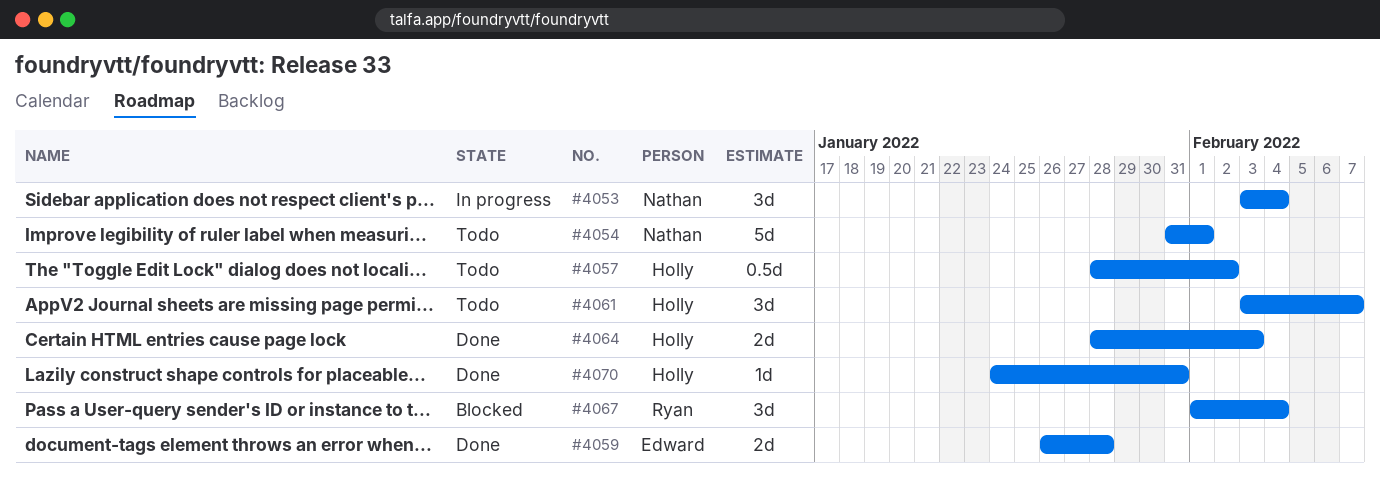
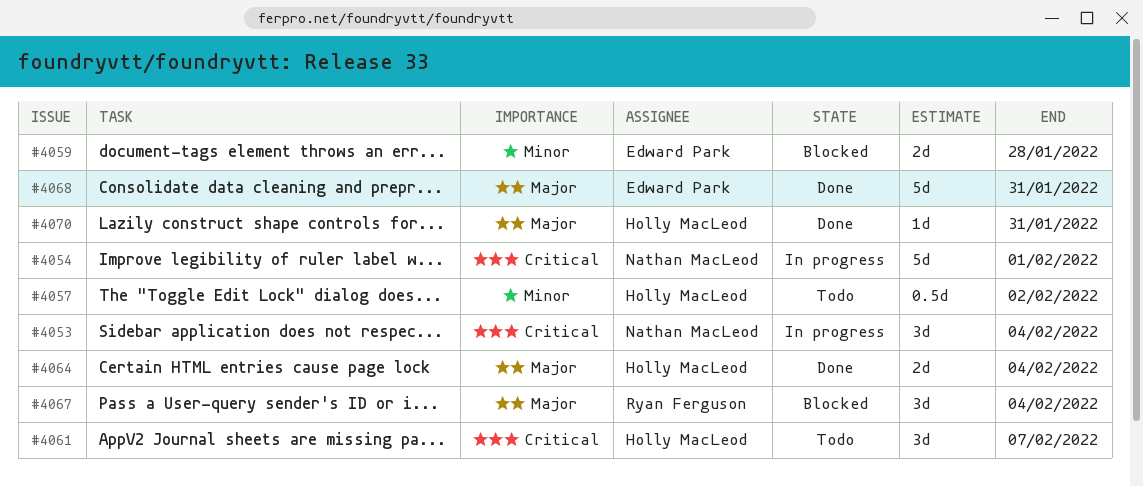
#4054, status: Todo -> In progress
#4059, status: Done -> Blocked
#4064, due: Feb 3 -> Feb 4
#4068: none -> present

